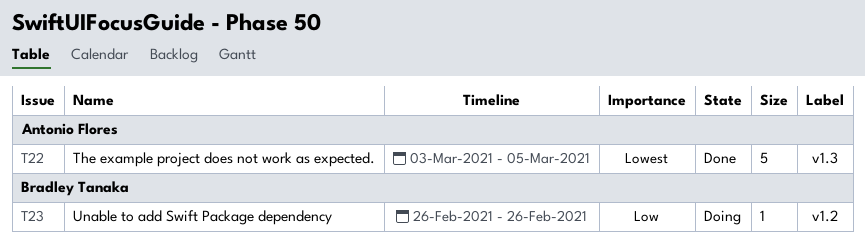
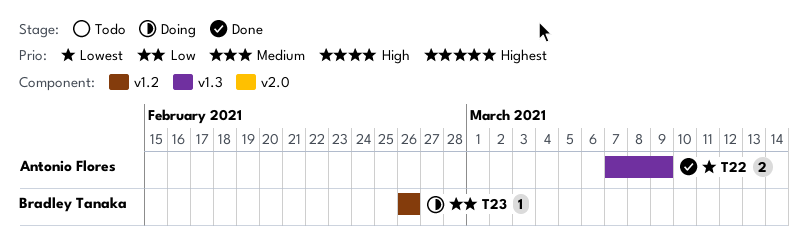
T22, estimate: 5 -> 2
T22, start: Mar 3 -> Mar 7
T22, due: Mar 5 -> Mar 9

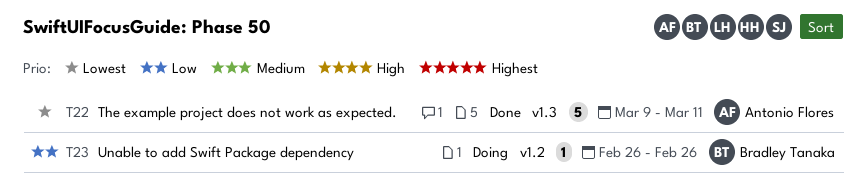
T22, estimate: 2 -> 5
T22, start: Mar 7 -> Mar 9
T22, due: Mar 9 -> Mar 11

